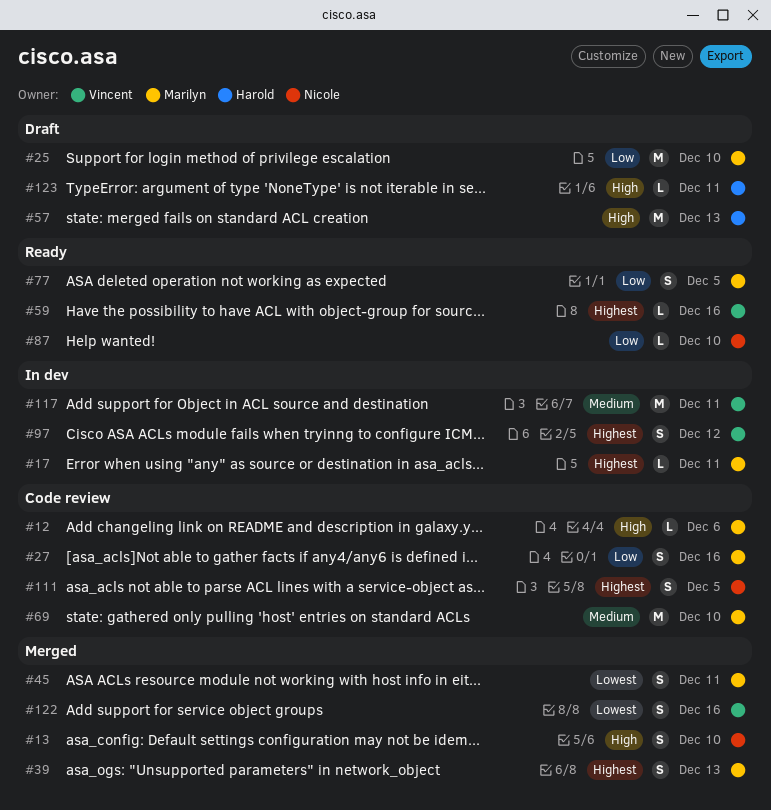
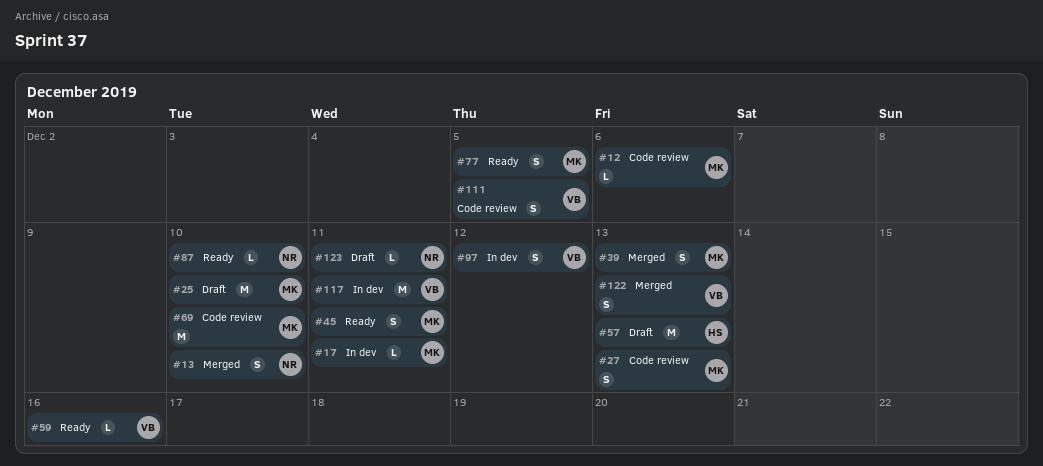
#27, due: Dec 16 -> Dec 13
#45, status: Merged -> Ready
#111, owner: Nicole -> Vincent
#122, due: Dec 16 -> Dec 13
#123, owner: Harold -> Nicole

